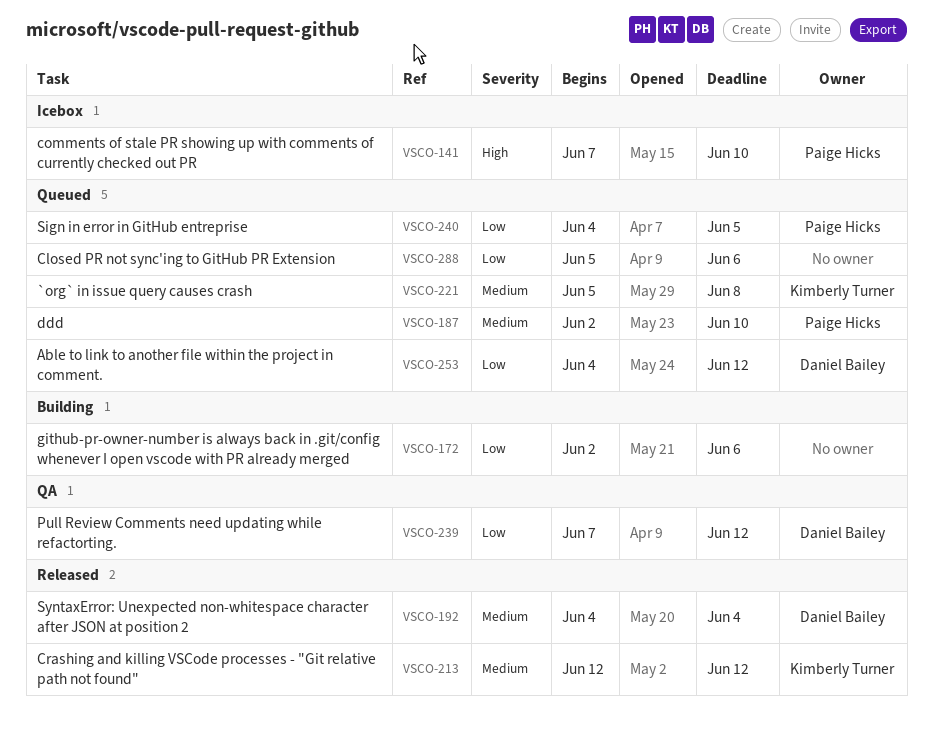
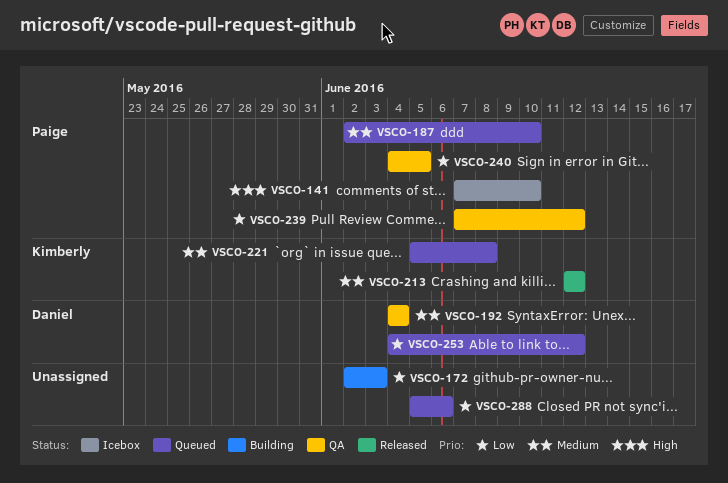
VSCO-172, due: Jun 6 -> Jun 3
VSCO-192, status: Released -> QA
VSCO-239, owner: Daniel Bailey -> Paige Hicks
VSCO-240, status: Queued -> QA

